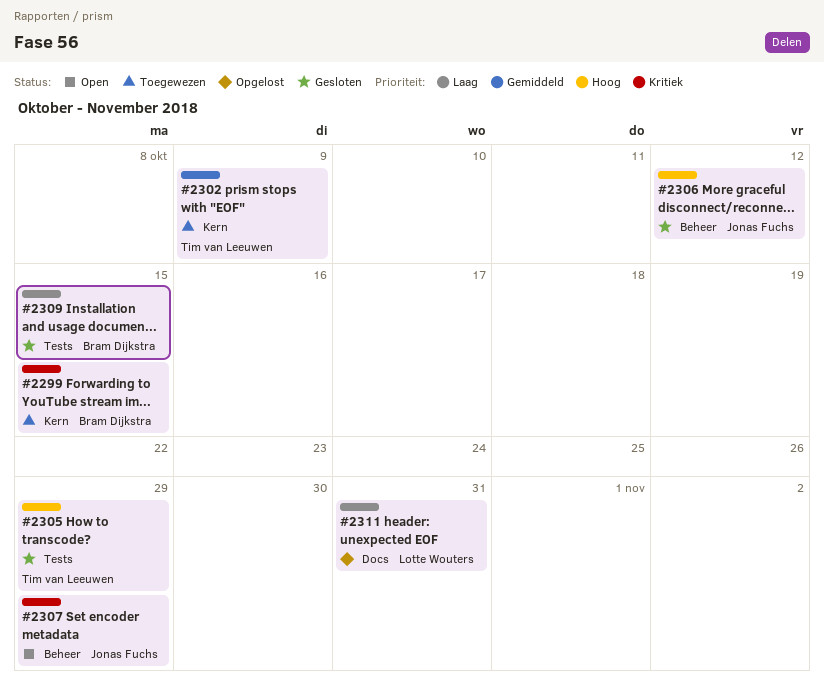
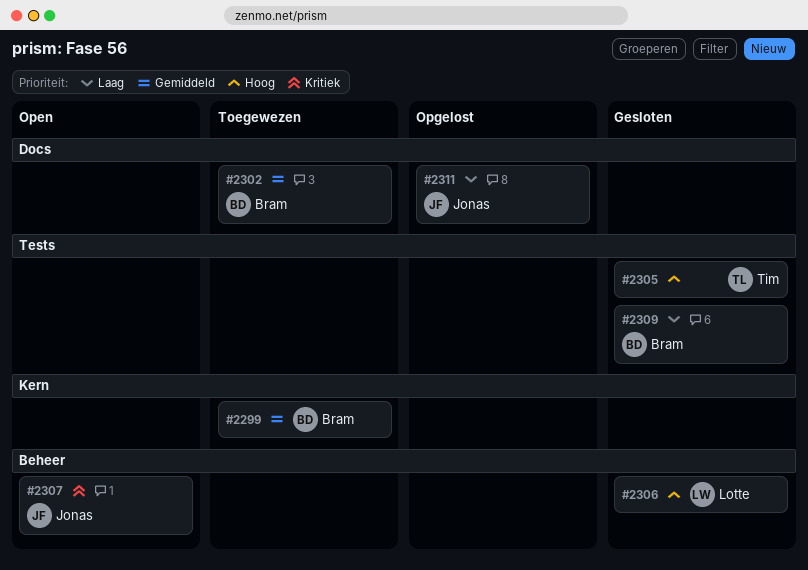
#2299, priority: Kritiek -> Gemiddeld
#2302, owner: Tim van Leeuwen -> Bram Dijkstra
#2302, label: Kern -> Docs
#2306, owner: Jonas Fuchs -> Lotte Wouters
#2311, owner: Lotte Wouters -> Jonas Fuchs

